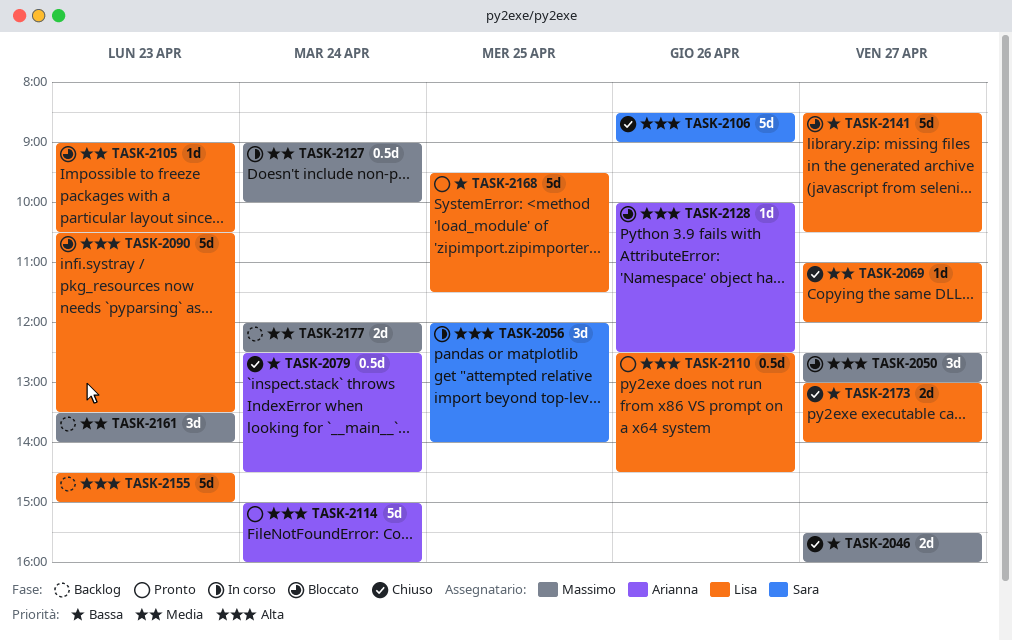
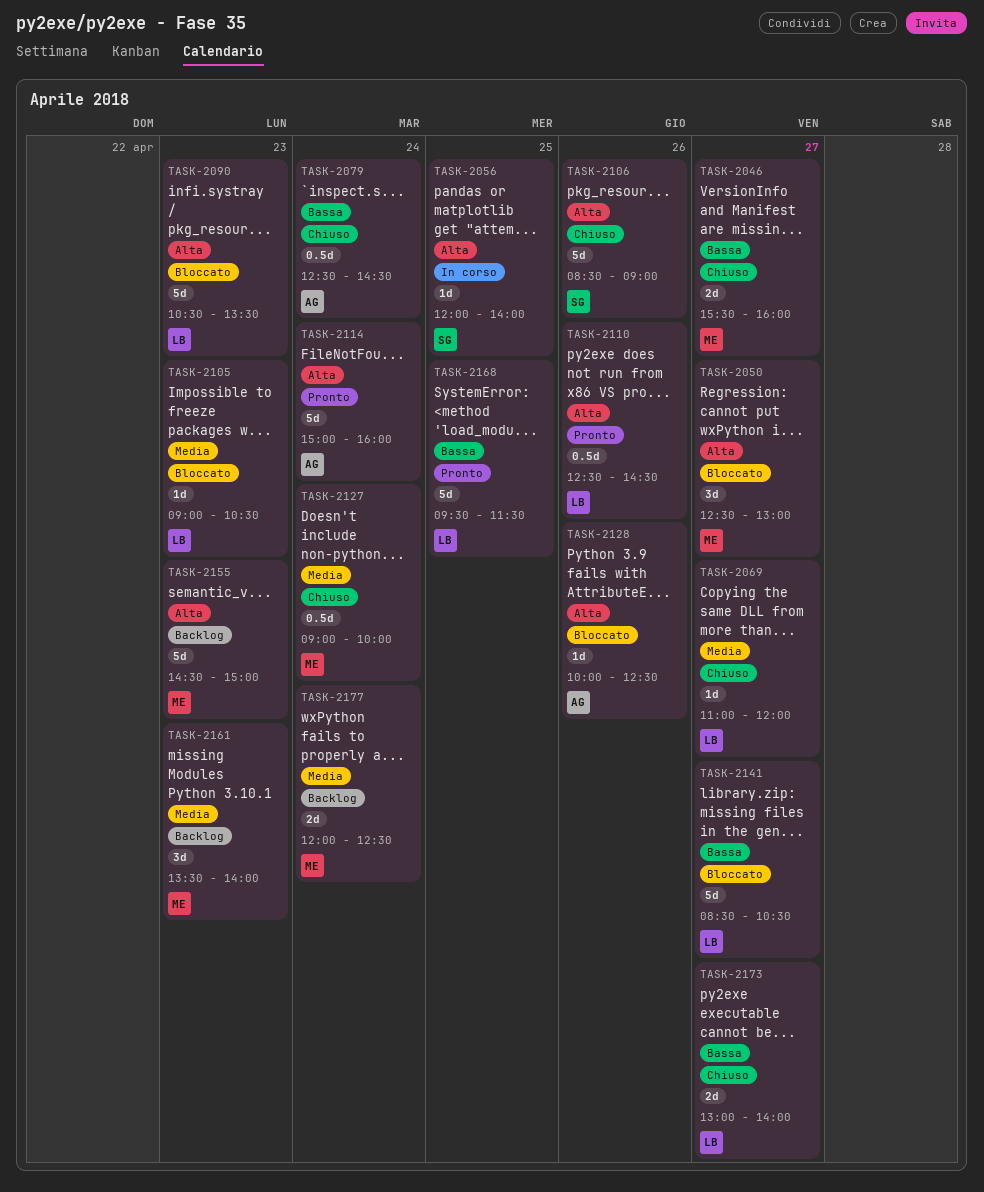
TASK-2056, estimate: 3d -> 1d
TASK-2127, status: In corso -> Chiuso
TASK-2155, owner: Lisa -> Massimo

